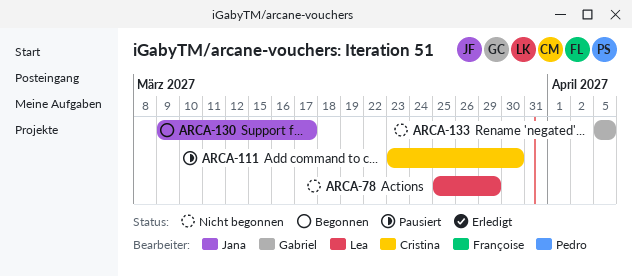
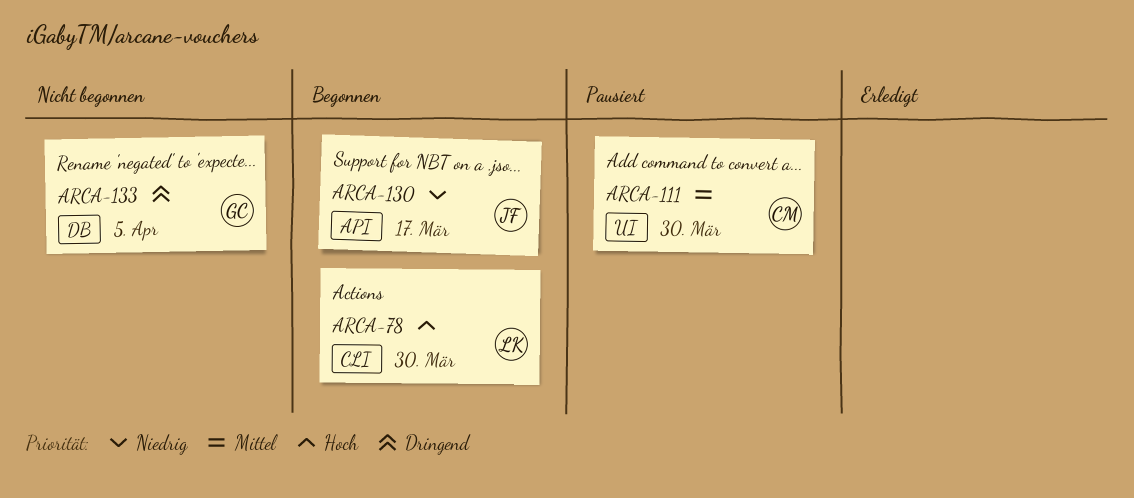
ARCA-78, status: Nicht begonnen -> Begonnen
ARCA-78, due: Mar 29 -> Mar 30

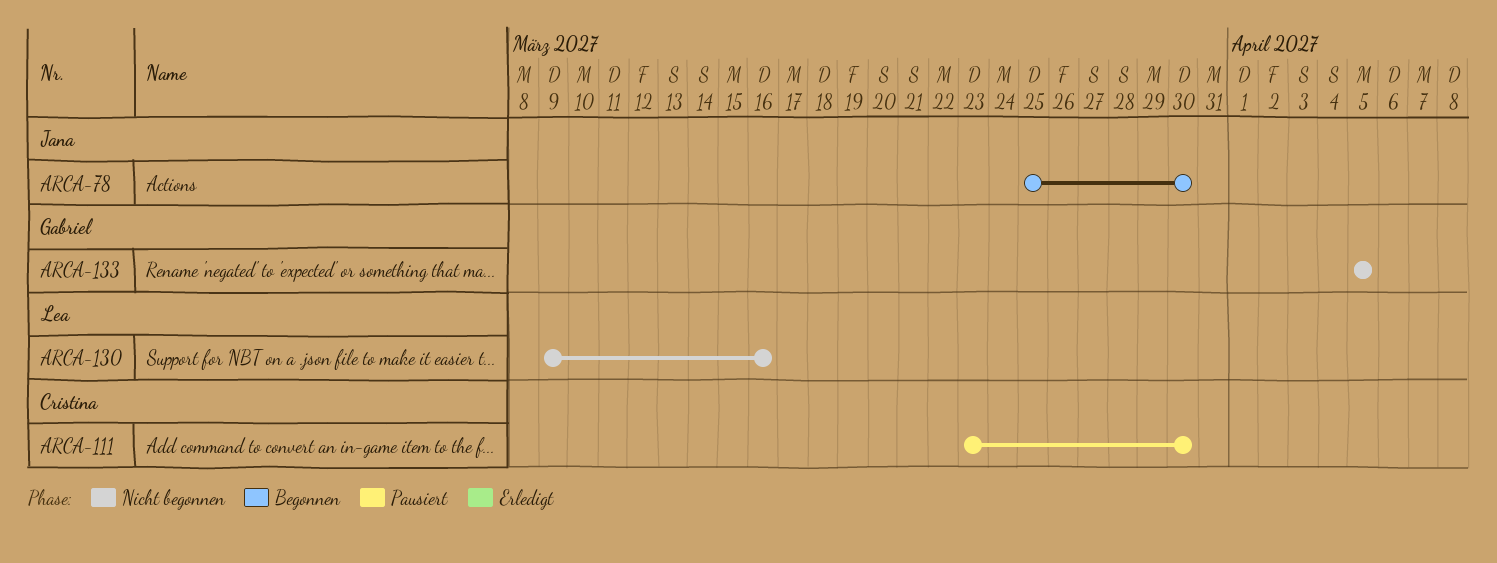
ARCA-78, owner: Lea -> Jana
ARCA-130, status: Begonnen -> Nicht begonnen
ARCA-130, owner: Jana -> Lea
ARCA-130, due: Mar 17 -> Mar 16

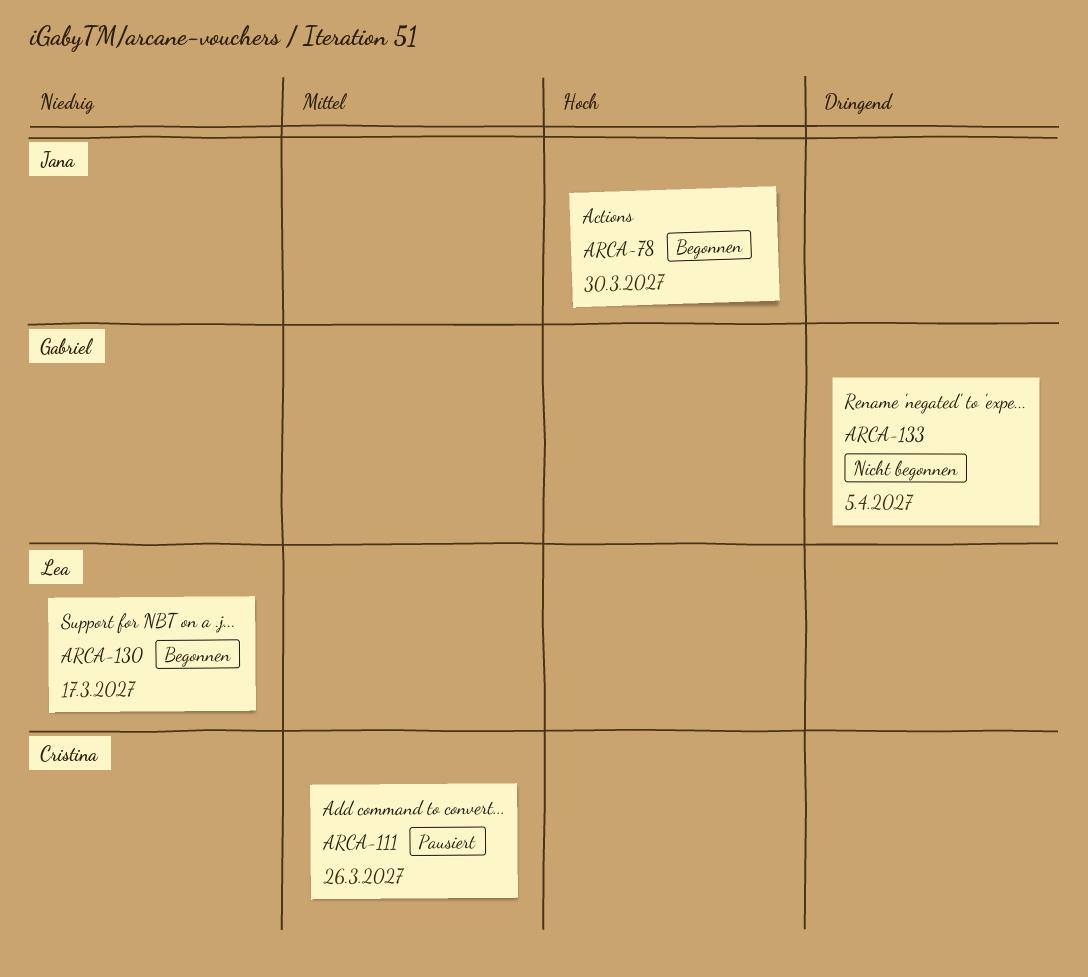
ARCA-111, due: Mar 30 -> Mar 26
ARCA-130, status: Nicht begonnen -> Begonnen
ARCA-130, due: Mar 16 -> Mar 17

